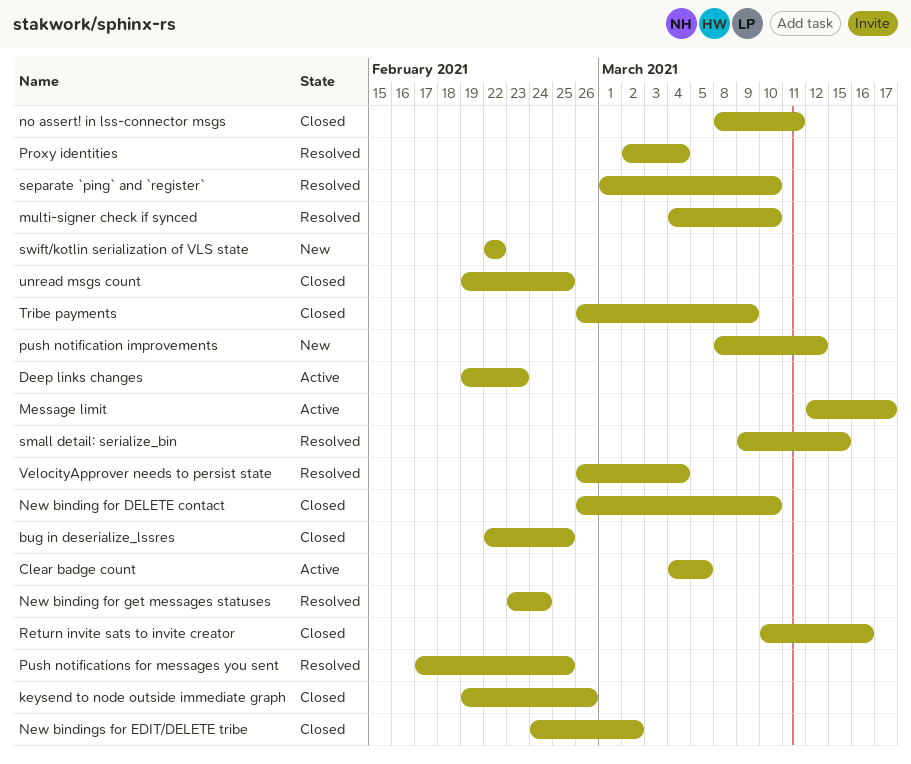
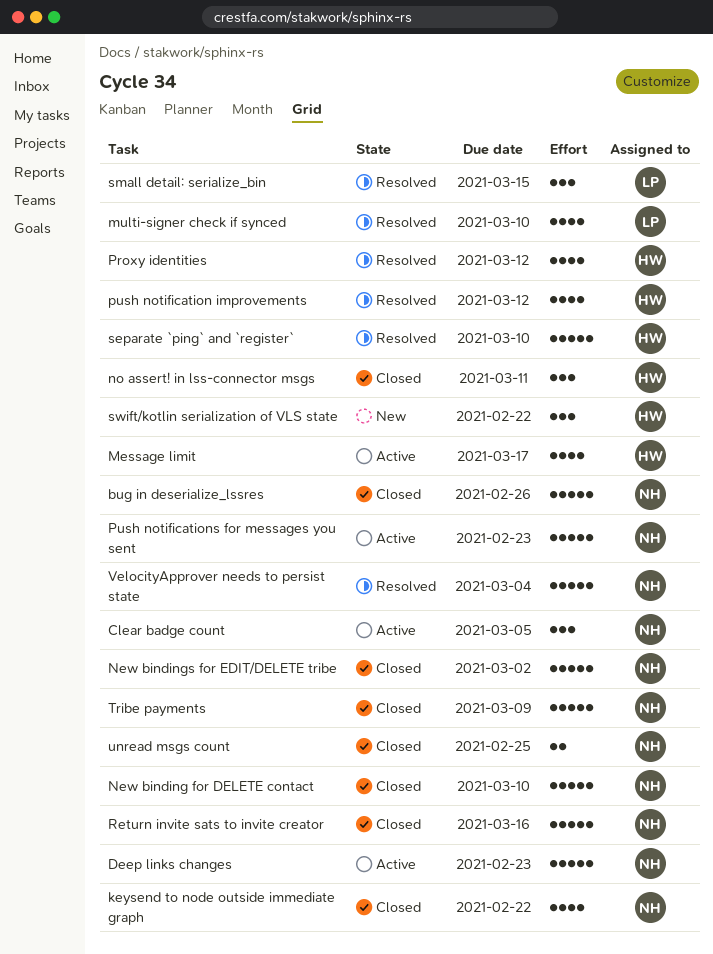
bug in deserialize_lssres, due: Feb 25 -> Feb 26
keysend to node outside immediate graph, due: Feb 26 -> Feb 22
New binding for get messages statuses: present -> none
Proxy identities, due: Mar 4 -> Mar 12
push notification improvements, status: New -> Resolved
Push notifications for messages you sent, status: Resolved -> Active
Push notifications for messages you sent, due: Feb 25 -> Feb 23

